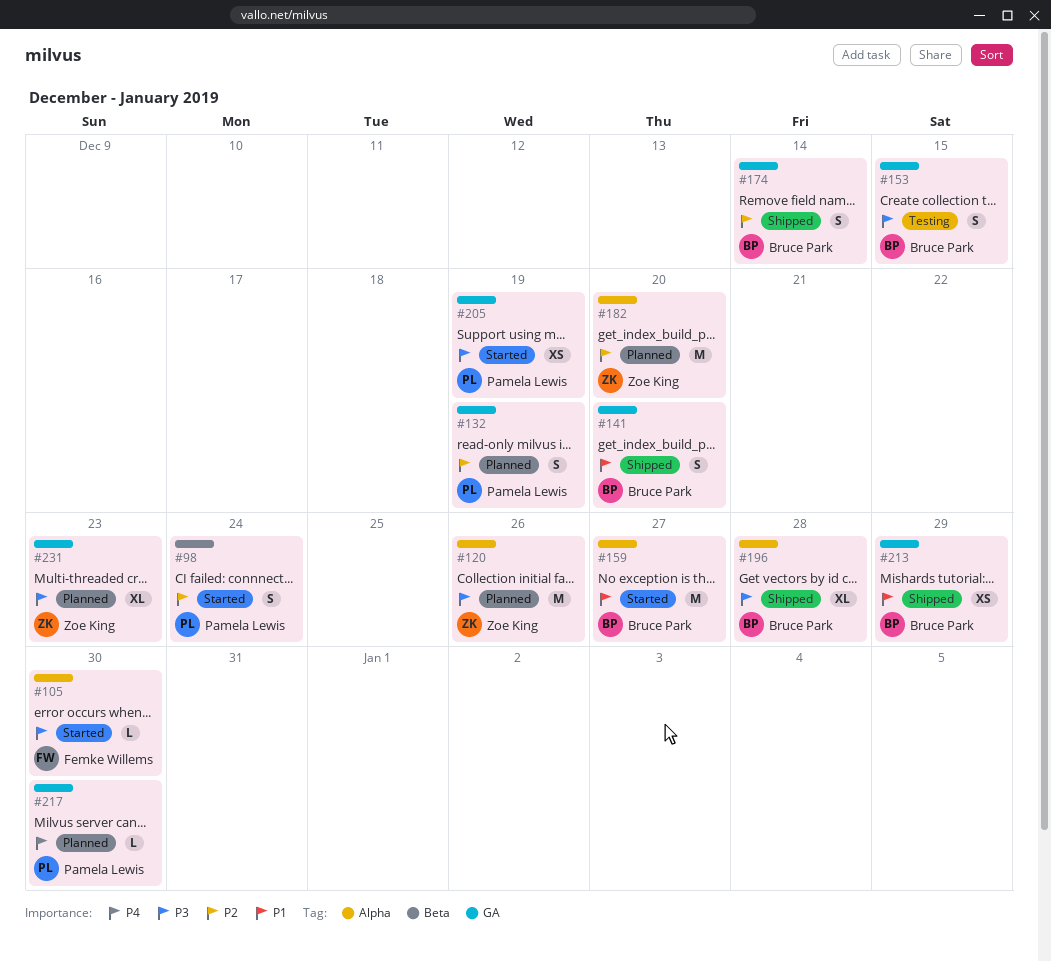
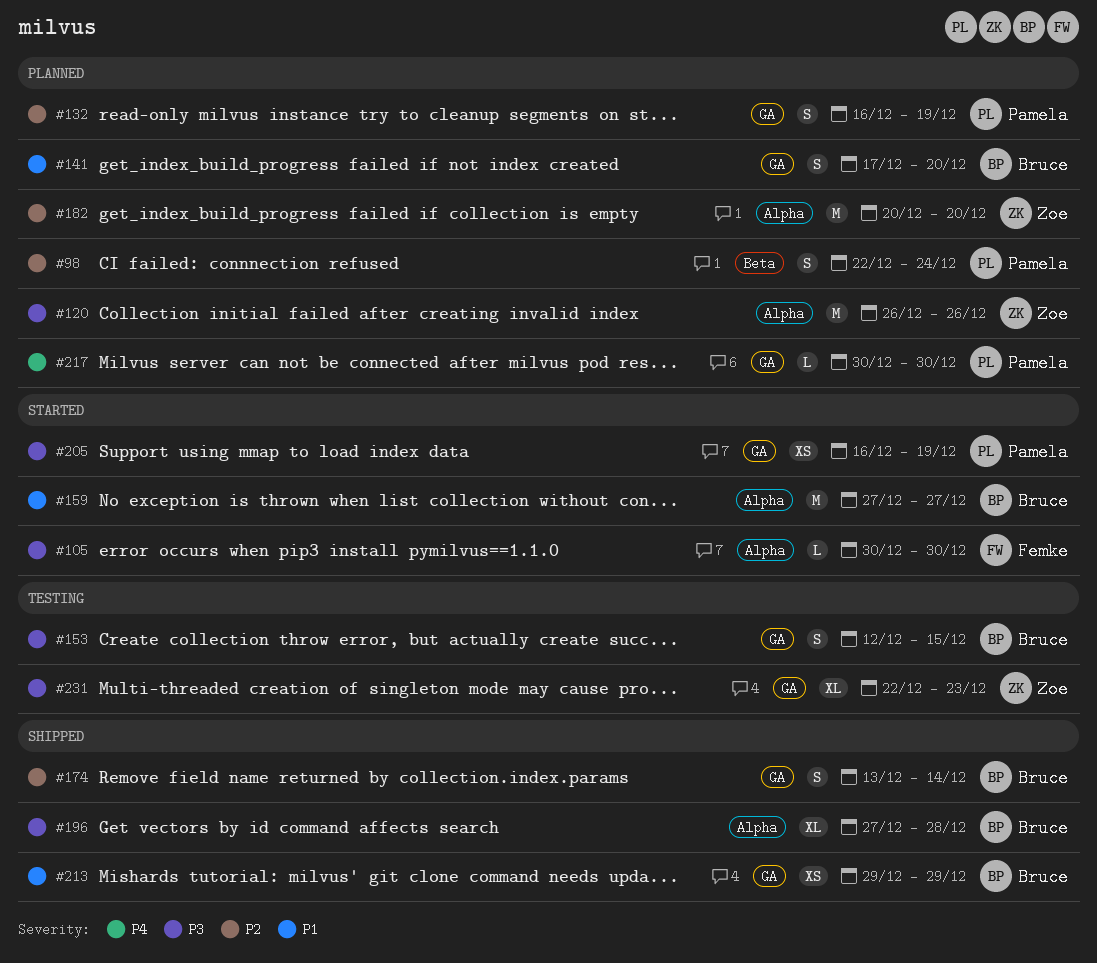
#98, status: Started -> Planned
#141, status: Shipped -> Planned
#231, status: Planned -> Testing

